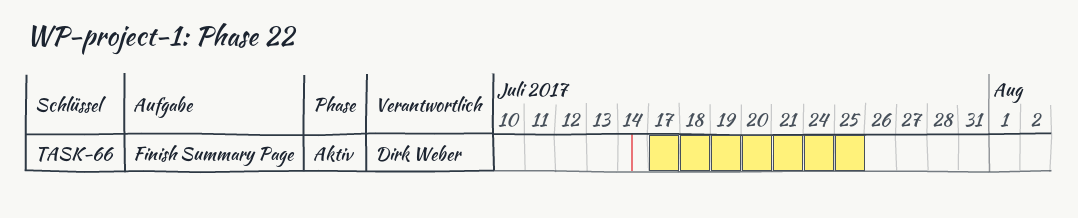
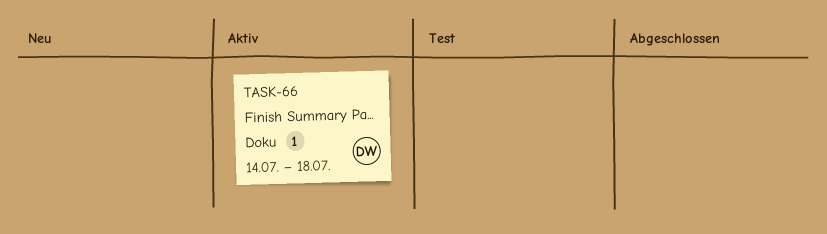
TASK-66, start: Jul 17 -> Jul 14
TASK-66, due: Jul 25 -> Jul 18

